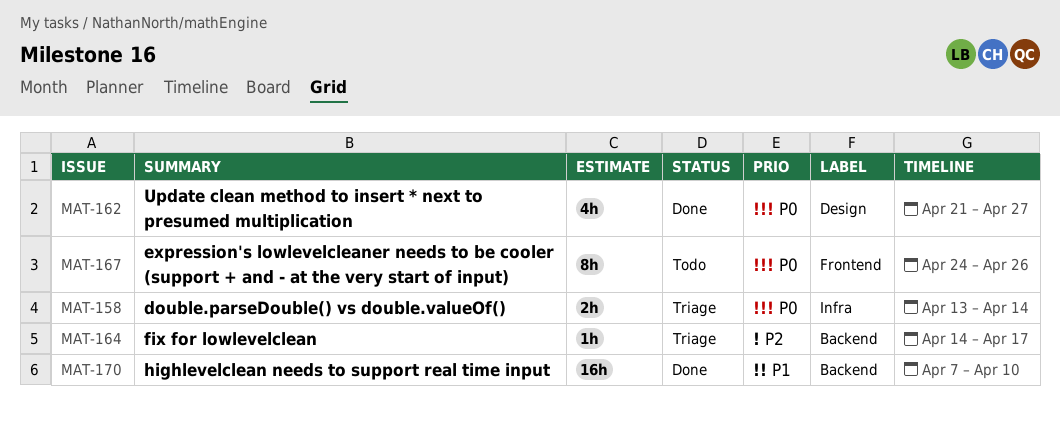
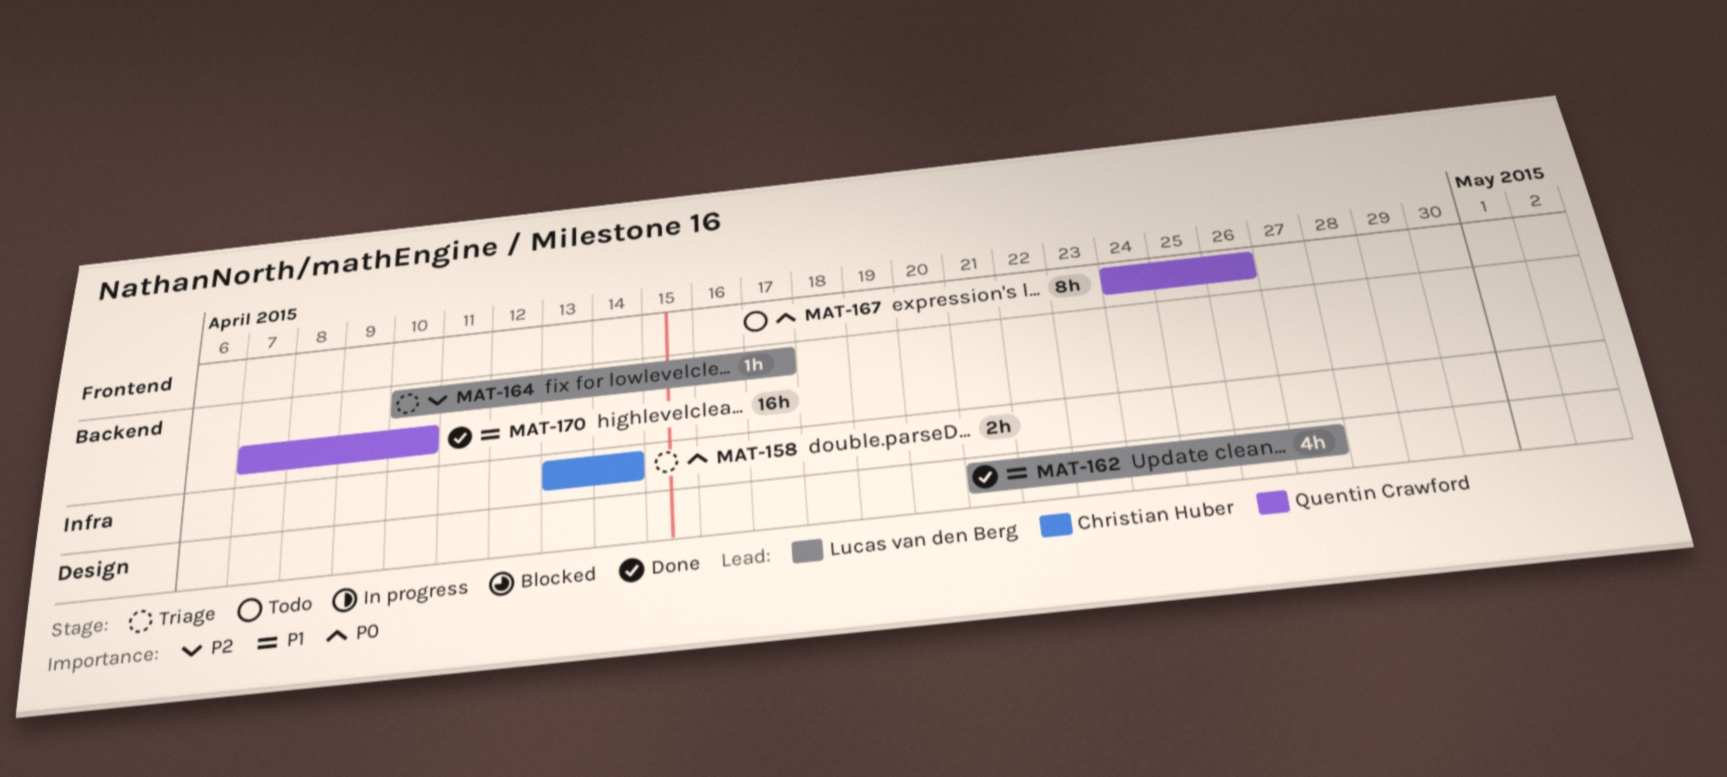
MAT-162, priority: P0 -> P1
MAT-164, start: Apr 14 -> Apr 10

